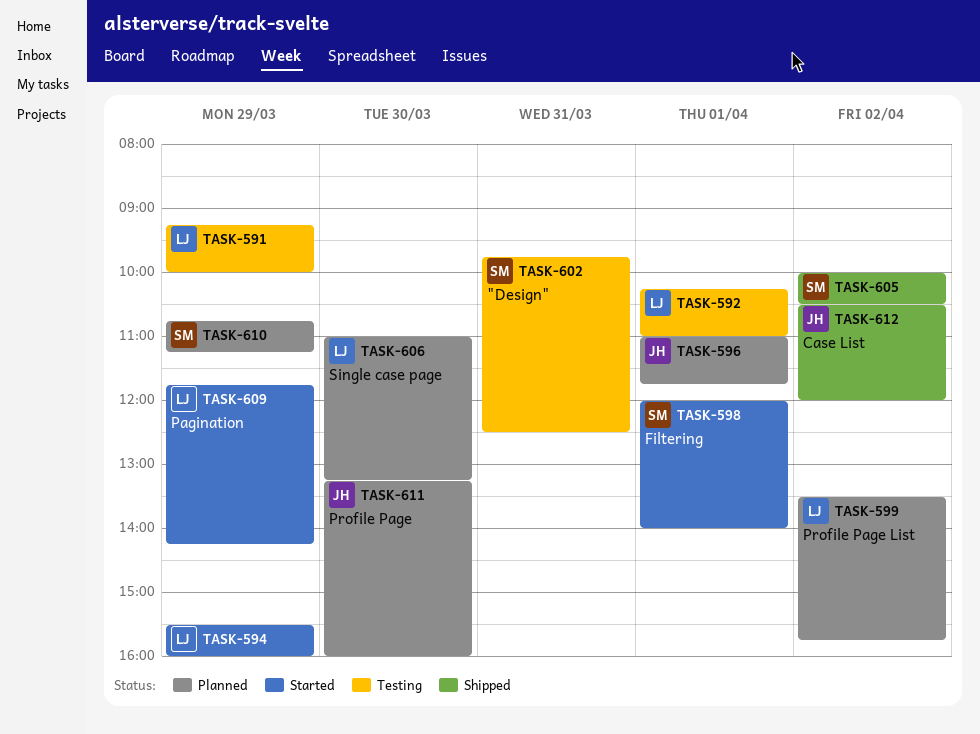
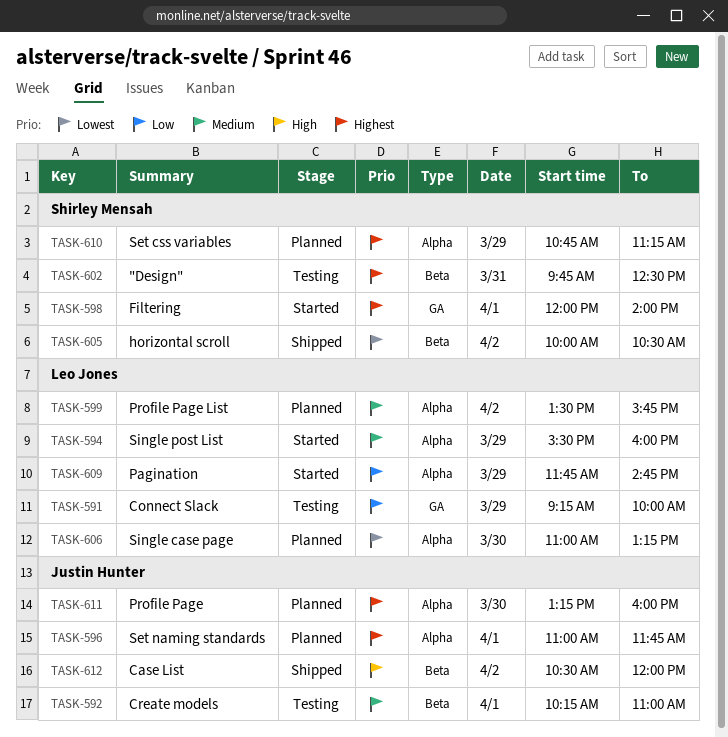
TASK-592, owner: Leo Jones -> Justin Hunter
TASK-609, ends: 14:15 -> 14:45

